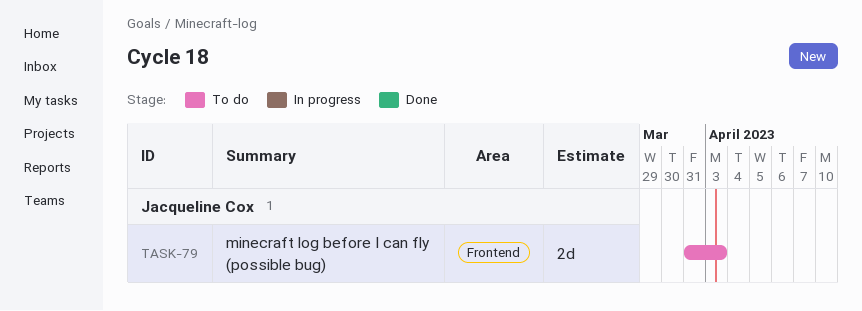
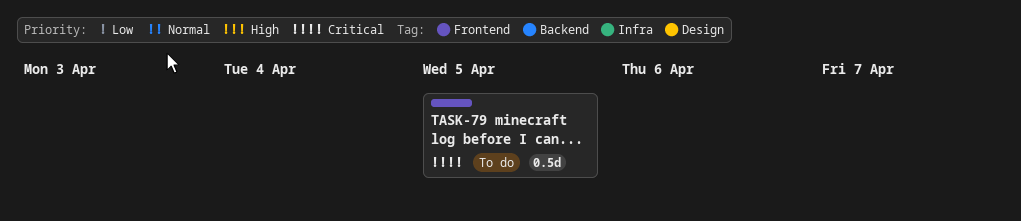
TASK-79, estimate: 2d -> 0.5d
TASK-79, due: Apr 3 -> Apr 5

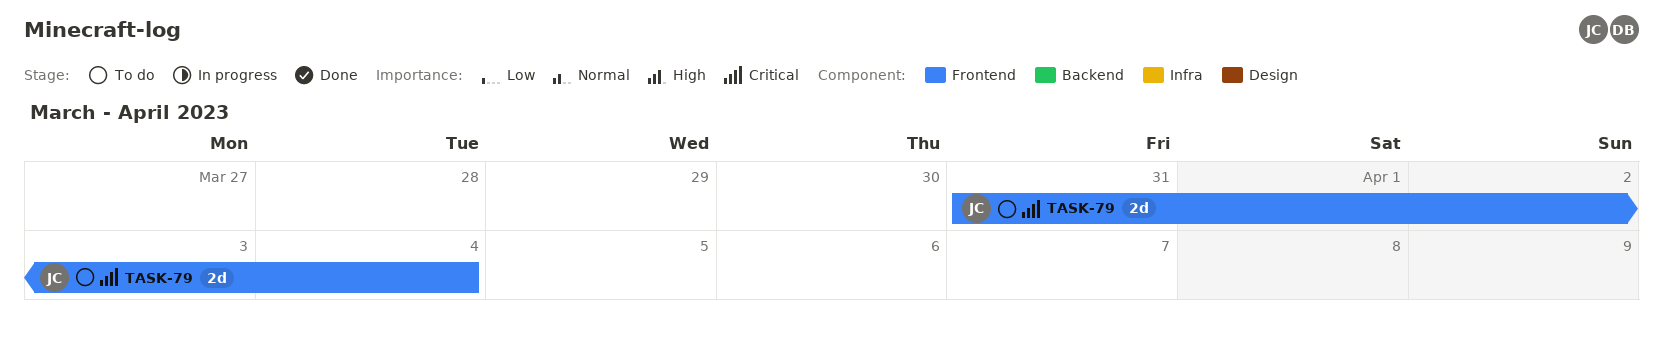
TASK-79, estimate: 0.5d -> 2d
TASK-79, due: Apr 5 -> Apr 4

